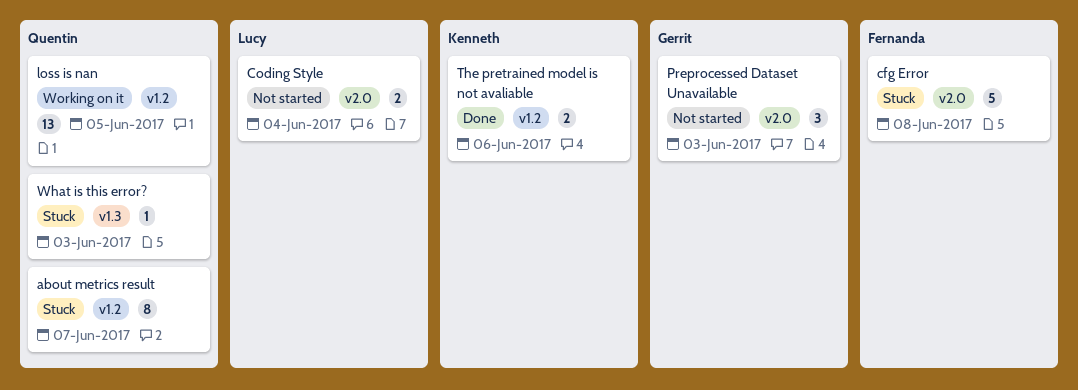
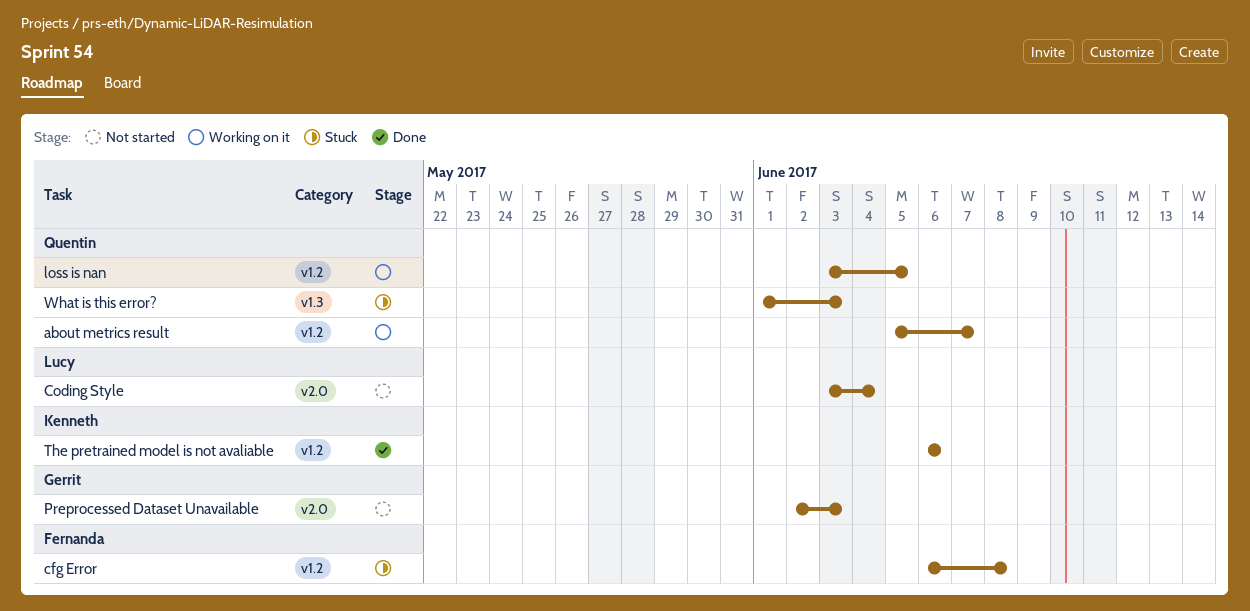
about metrics result, status: Stuck -> Working on it
cfg Error, label: v2.0 -> v1.2

